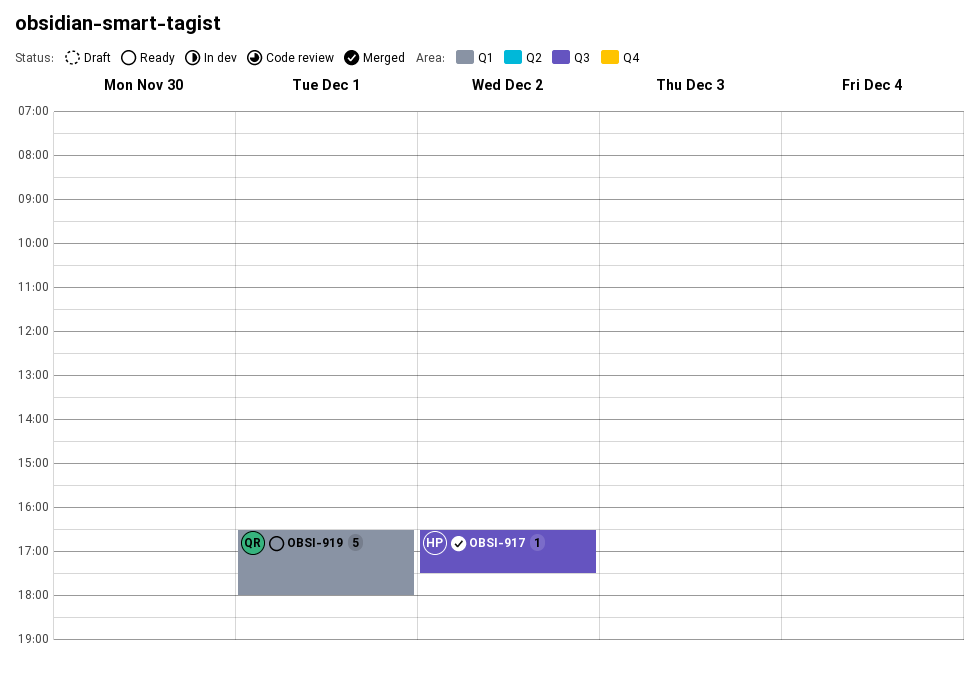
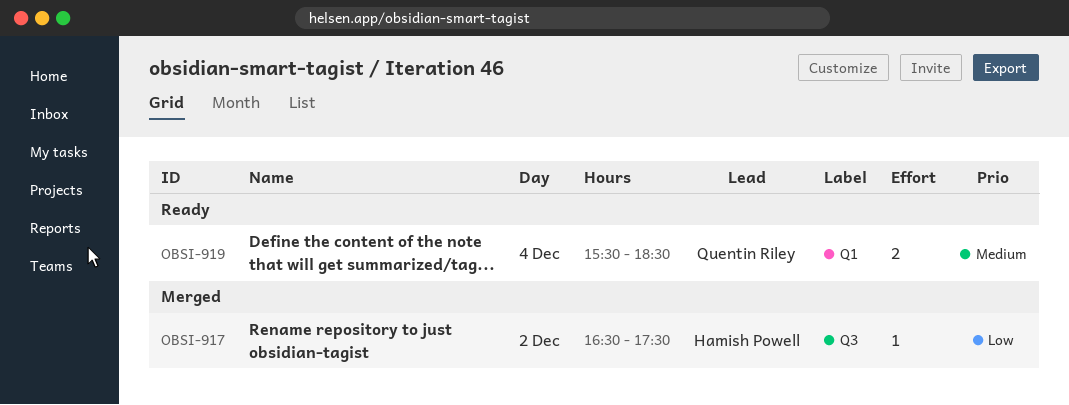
OBSI-919, estimate: 5 -> 2
OBSI-919, day: Dec 1 -> Dec 4
OBSI-919, begins: 16:30 -> 15:30
OBSI-919, ends: 18:00 -> 18:30

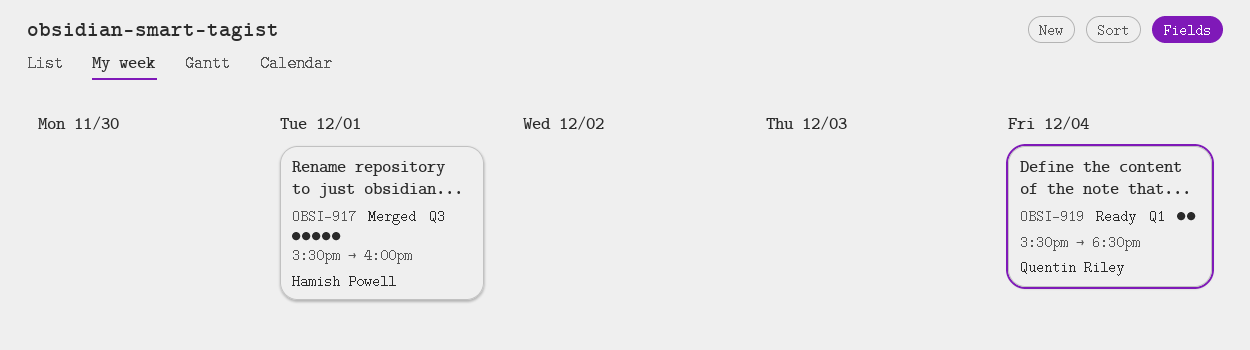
OBSI-917, estimate: 1 -> 5
OBSI-917, day: Dec 2 -> Dec 1
OBSI-917, begins: 16:30 -> 15:30
OBSI-917, ends: 17:30 -> 16:00

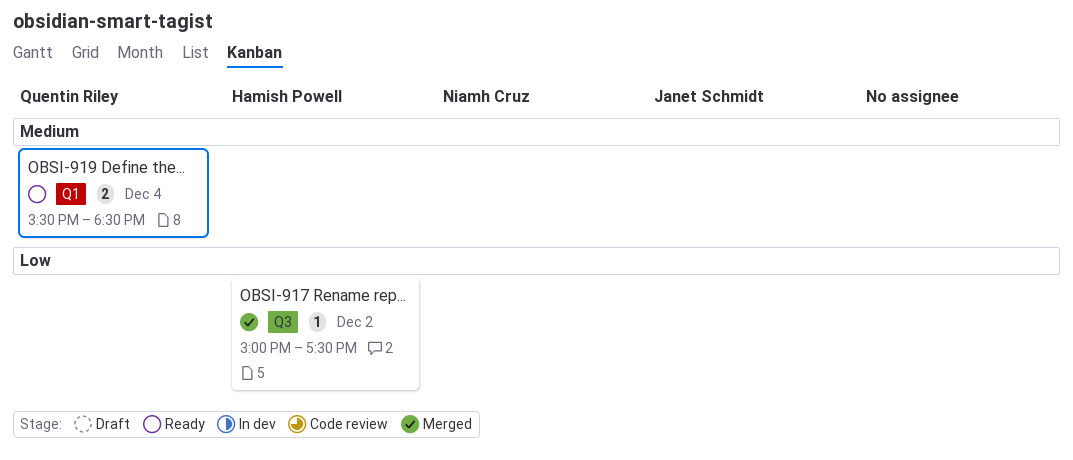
OBSI-917, estimate: 5 -> 1
OBSI-917, day: Dec 1 -> Dec 2
OBSI-917, begins: 15:30 -> 15:00
OBSI-917, ends: 16:00 -> 17:30

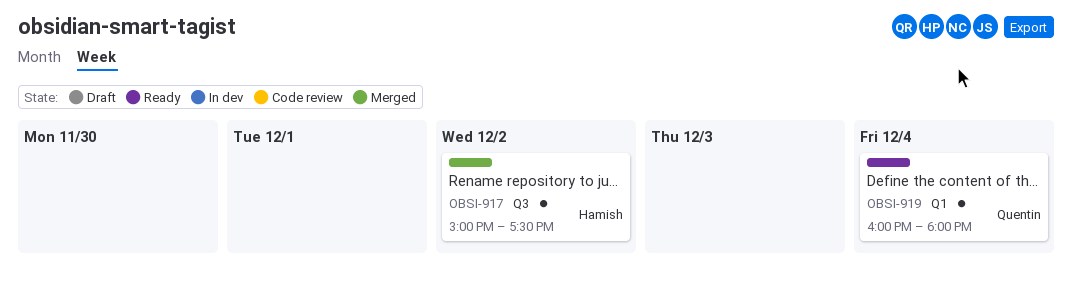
OBSI-919, estimate: 2 -> 1
OBSI-919, begins: 15:30 -> 16:00
OBSI-919, ends: 18:30 -> 18:00

